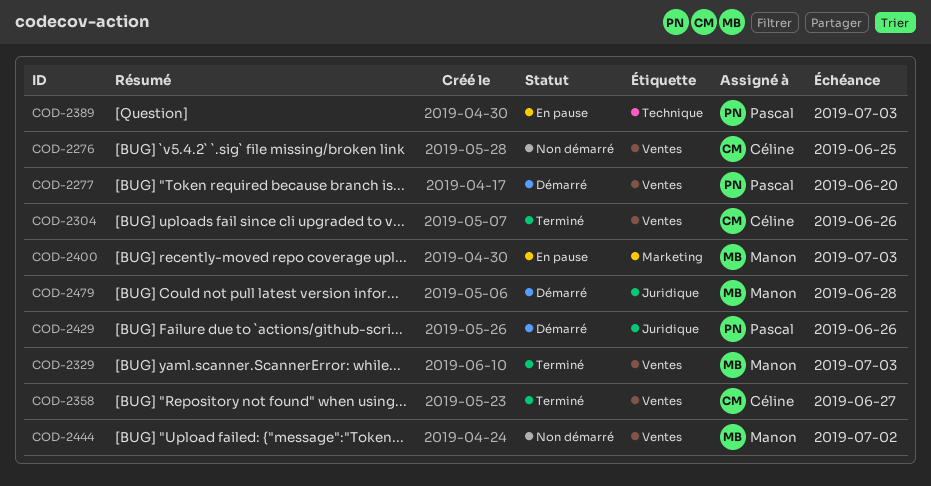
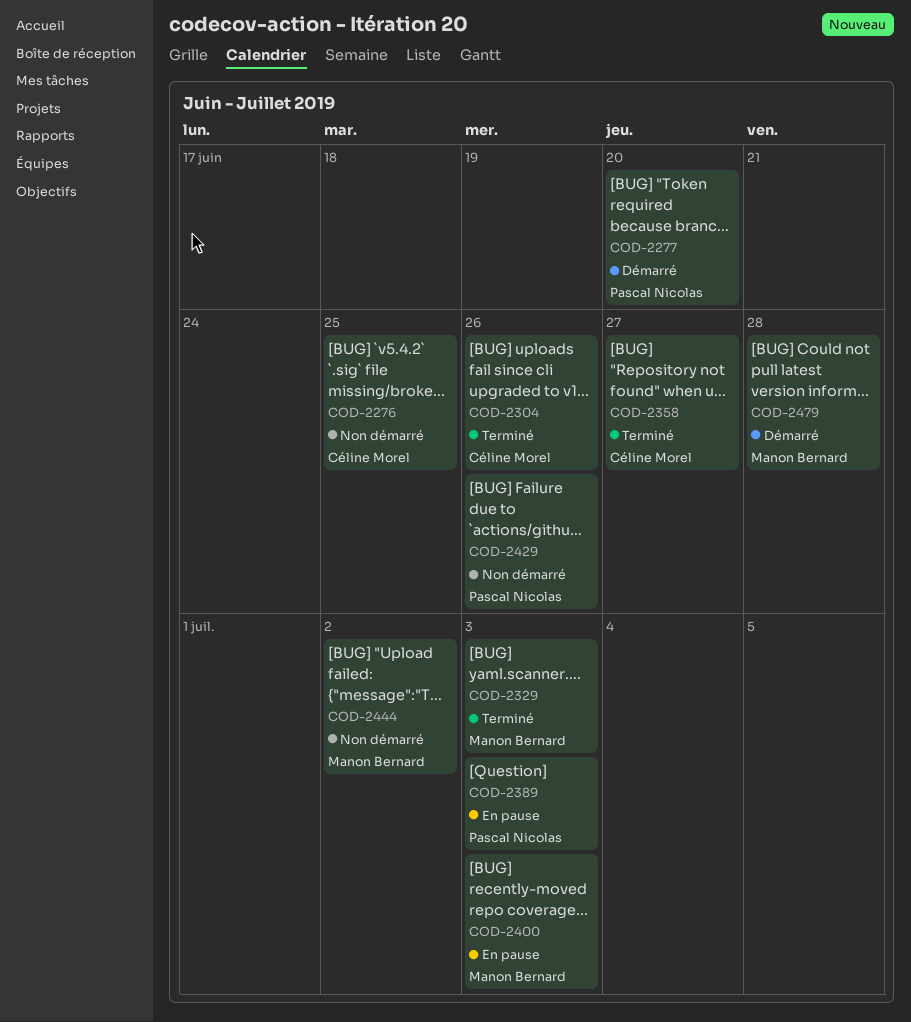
COD-2429, status: Démarré -> Non démarré

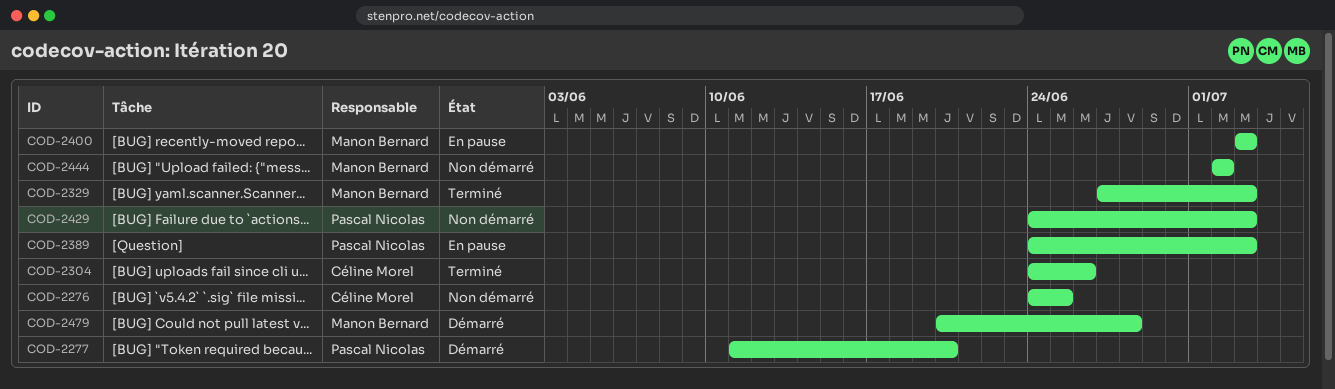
COD-2358: present -> none
COD-2429, due: Jun 26 -> Jul 3

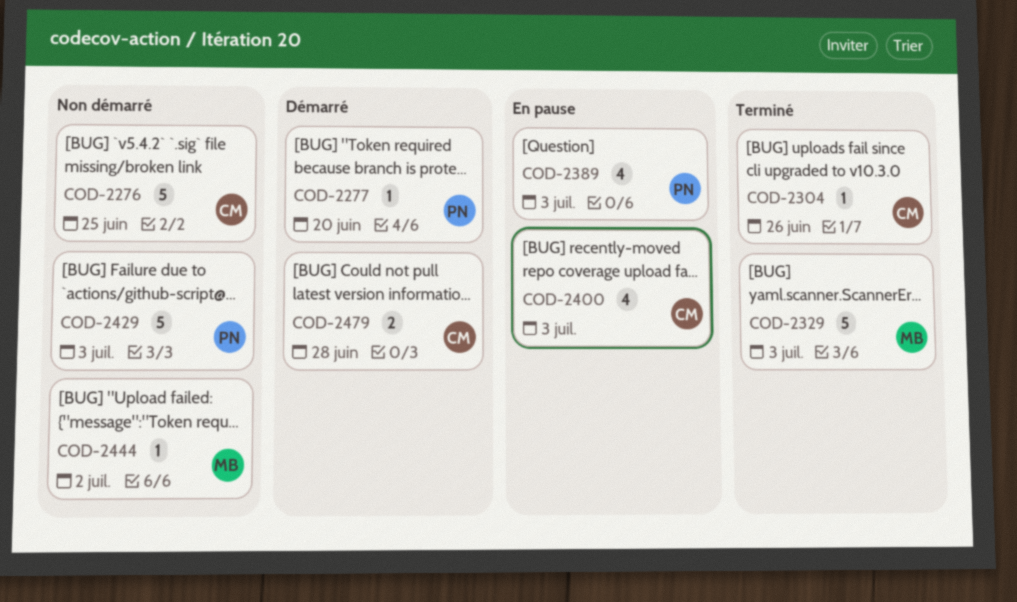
COD-2400, owner: Manon Bernard -> Céline Morel
COD-2479, owner: Manon Bernard -> Céline Morel

